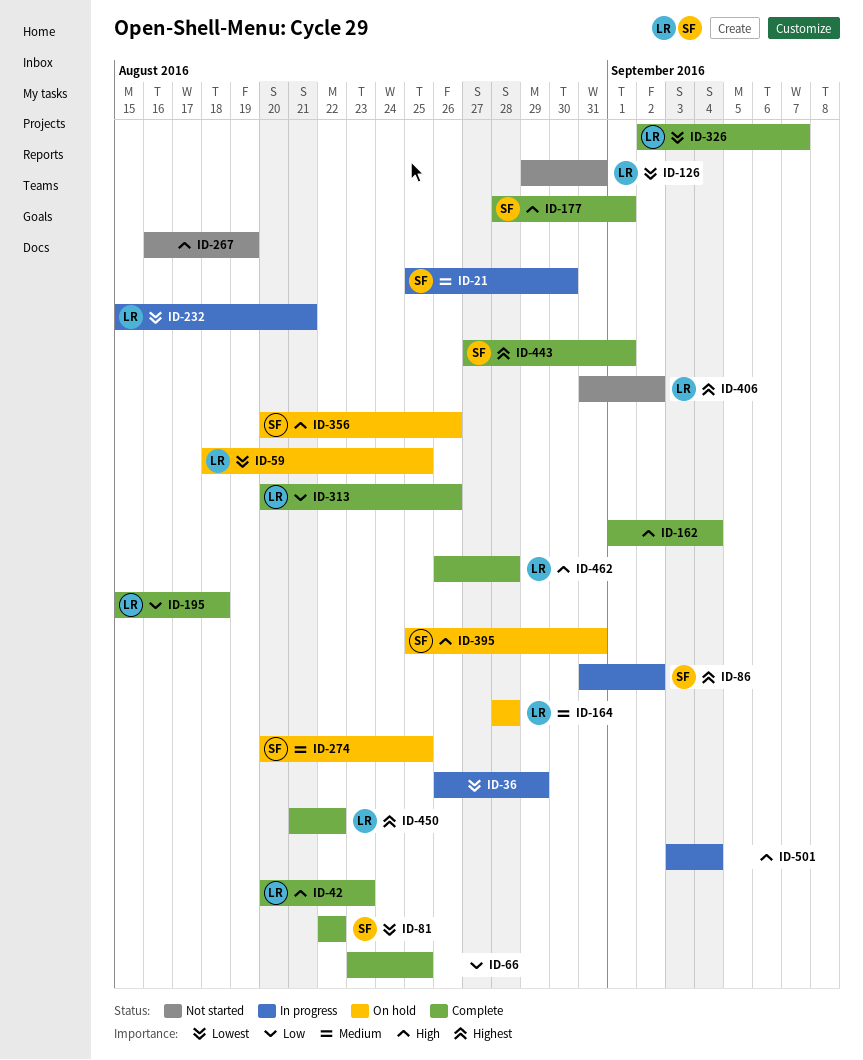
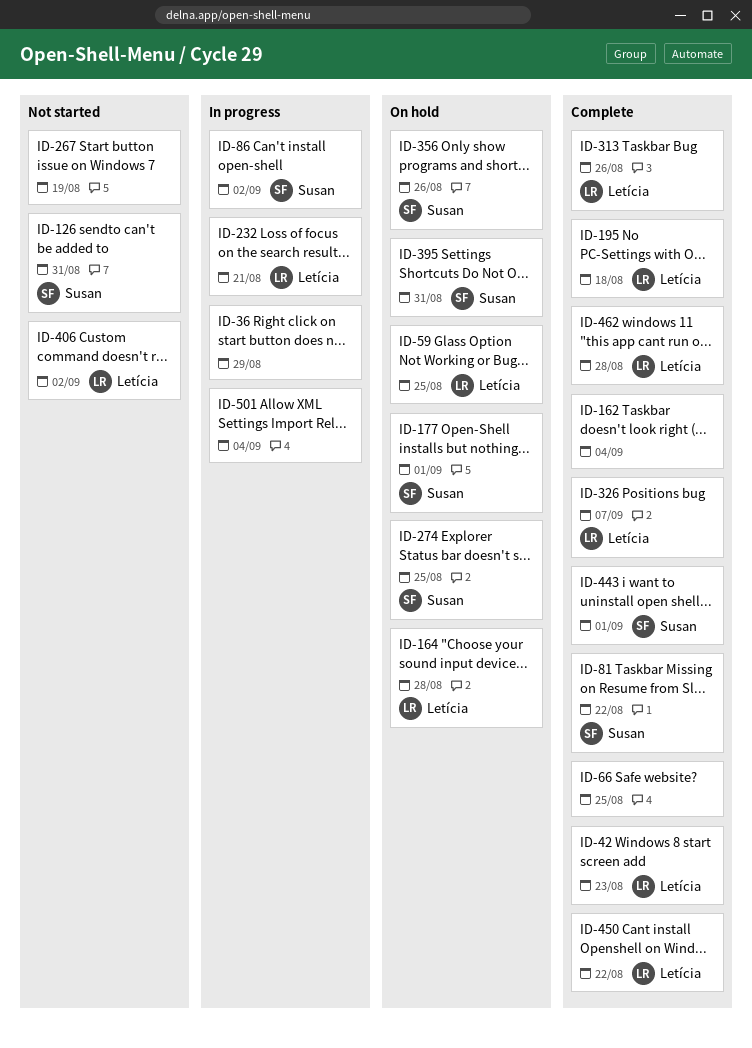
ID-21: present -> none
ID-126, owner: Letícia -> Susan
ID-177, status: Complete -> On hold

